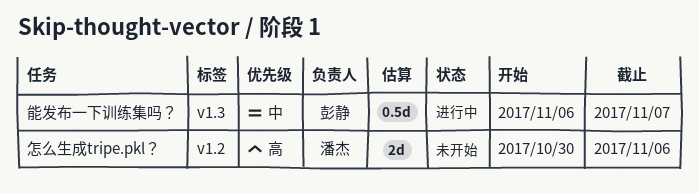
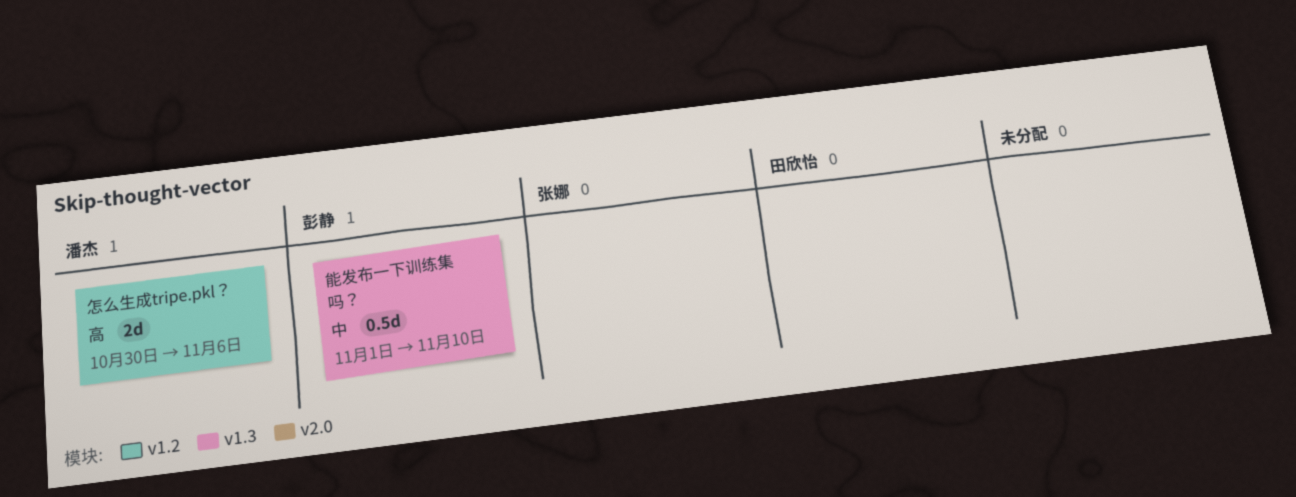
能发布一下训练集吗？, start: Nov 6 -> Nov 1
能发布一下训练集吗？, due: Nov 7 -> Nov 10

